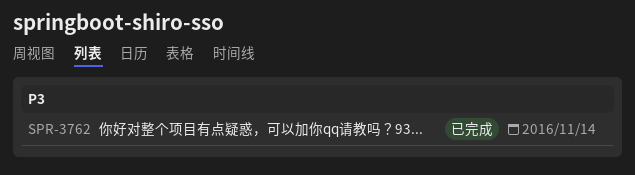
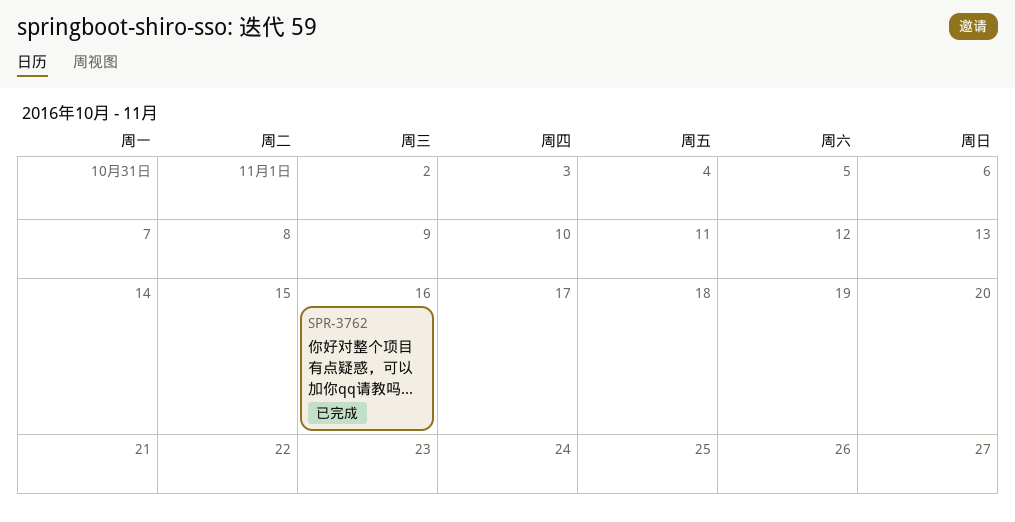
SPR-3762, due: Nov 14 -> Nov 16

